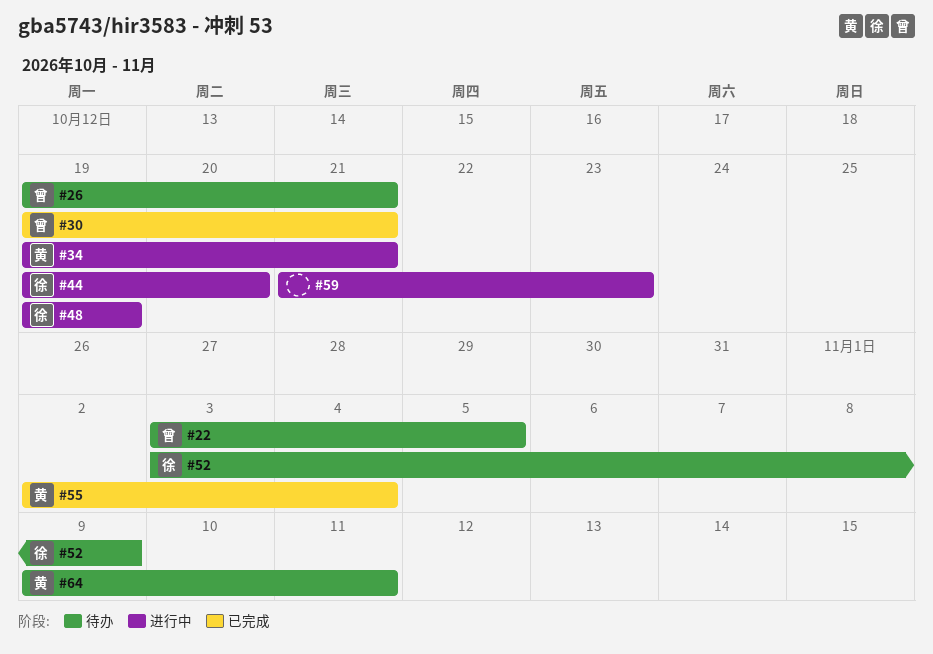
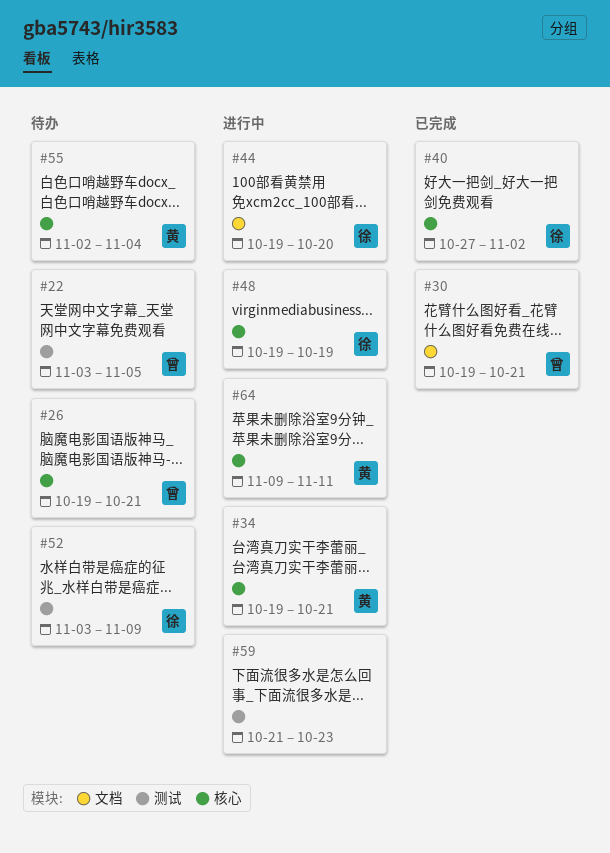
#40: none -> present
#55, status: 已完成 -> 待办
#64, status: 待办 -> 进行中

